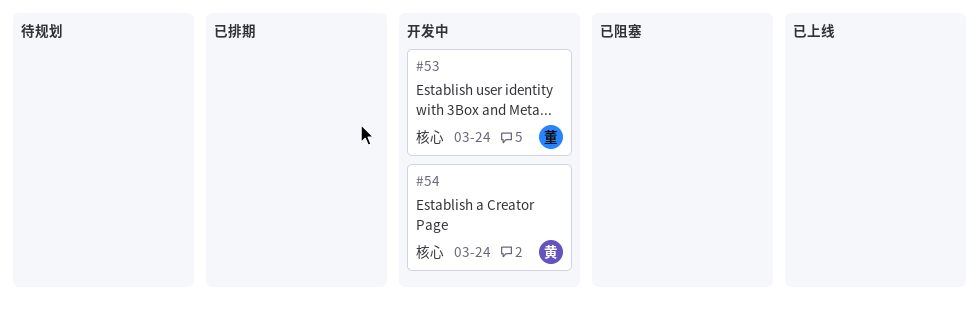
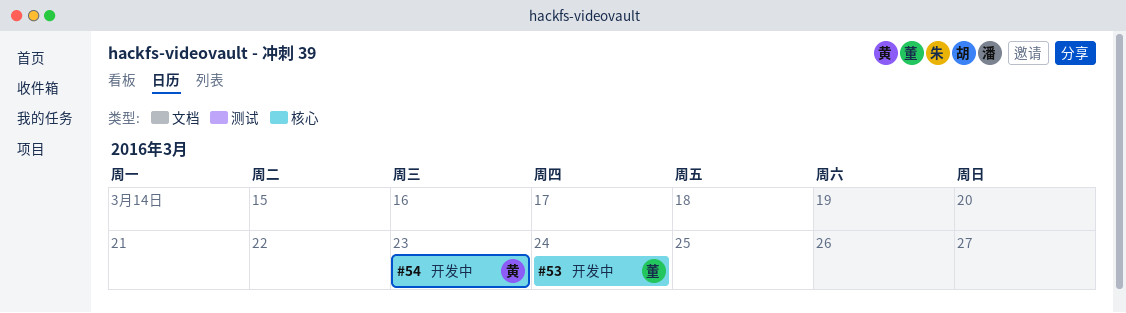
#54, due: Mar 24 -> Mar 23

